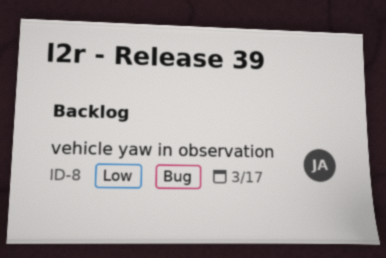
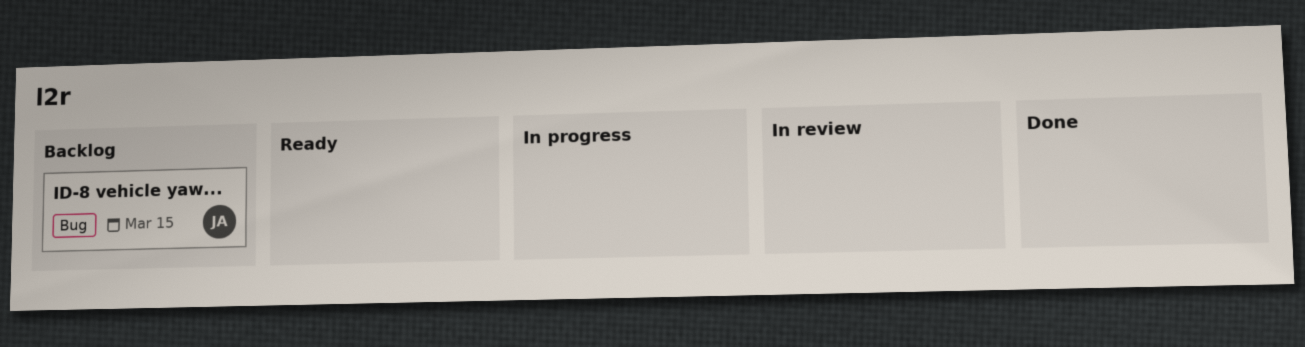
ID-8, due: Mar 17 -> Mar 15

